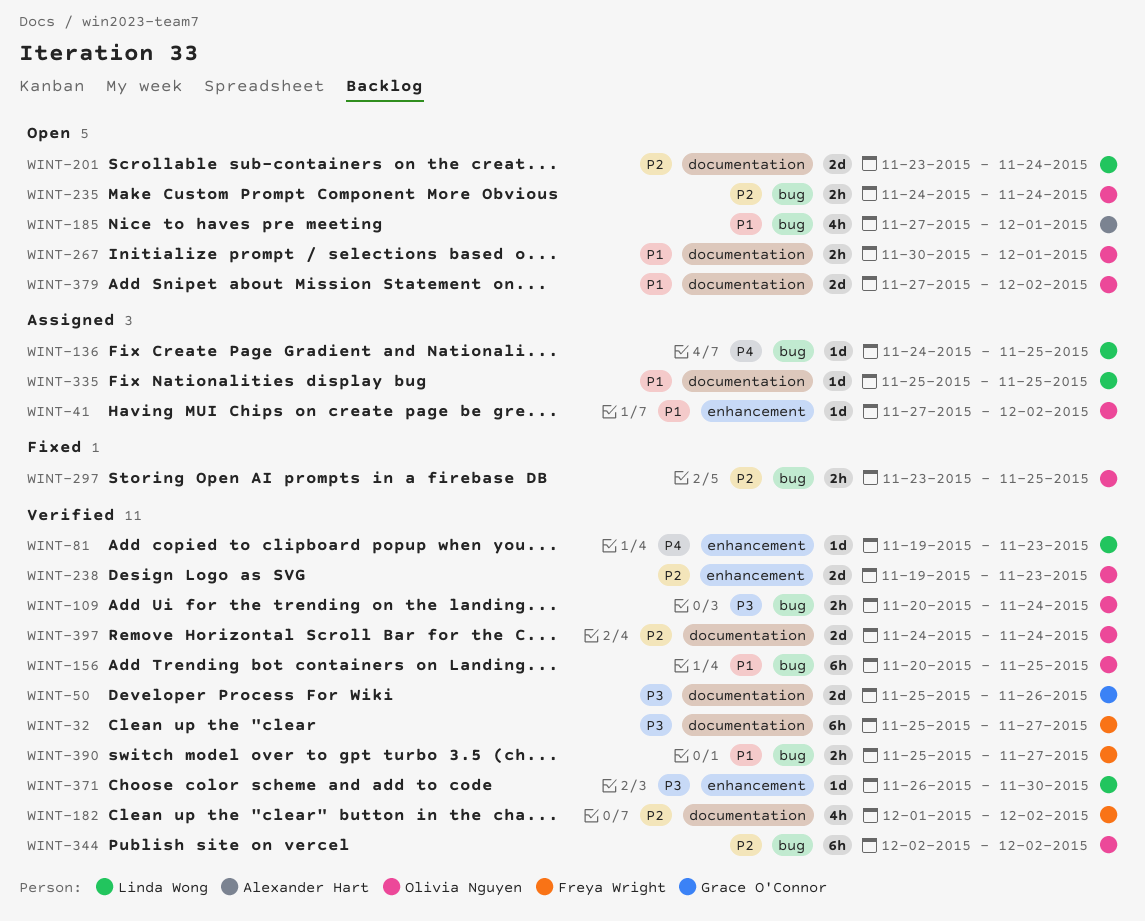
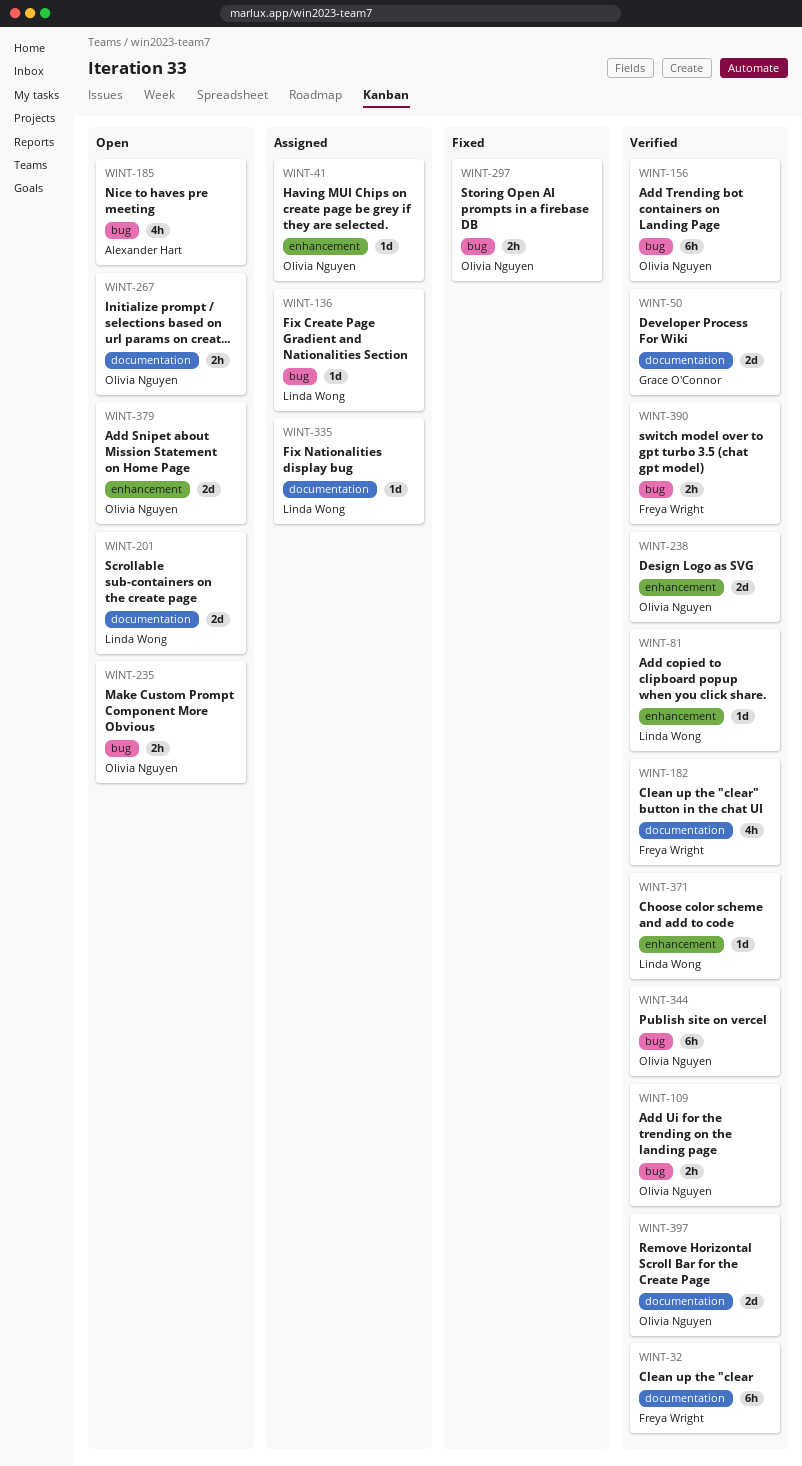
WINT-379, label: documentation -> enhancement

